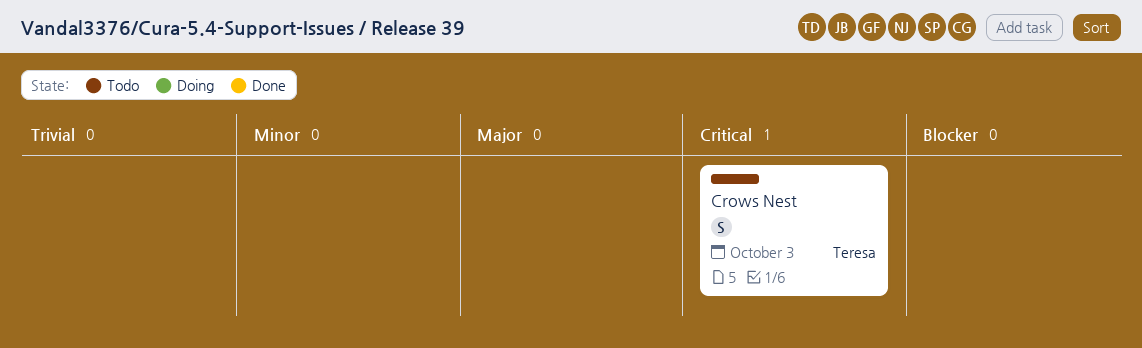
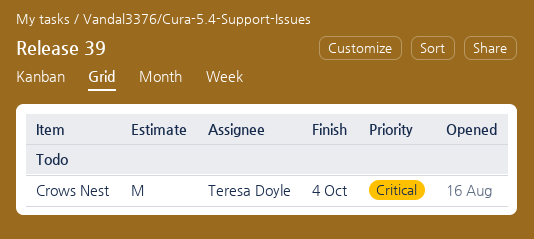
Crows Nest, estimate: S -> M
Crows Nest, due: Oct 3 -> Oct 4

